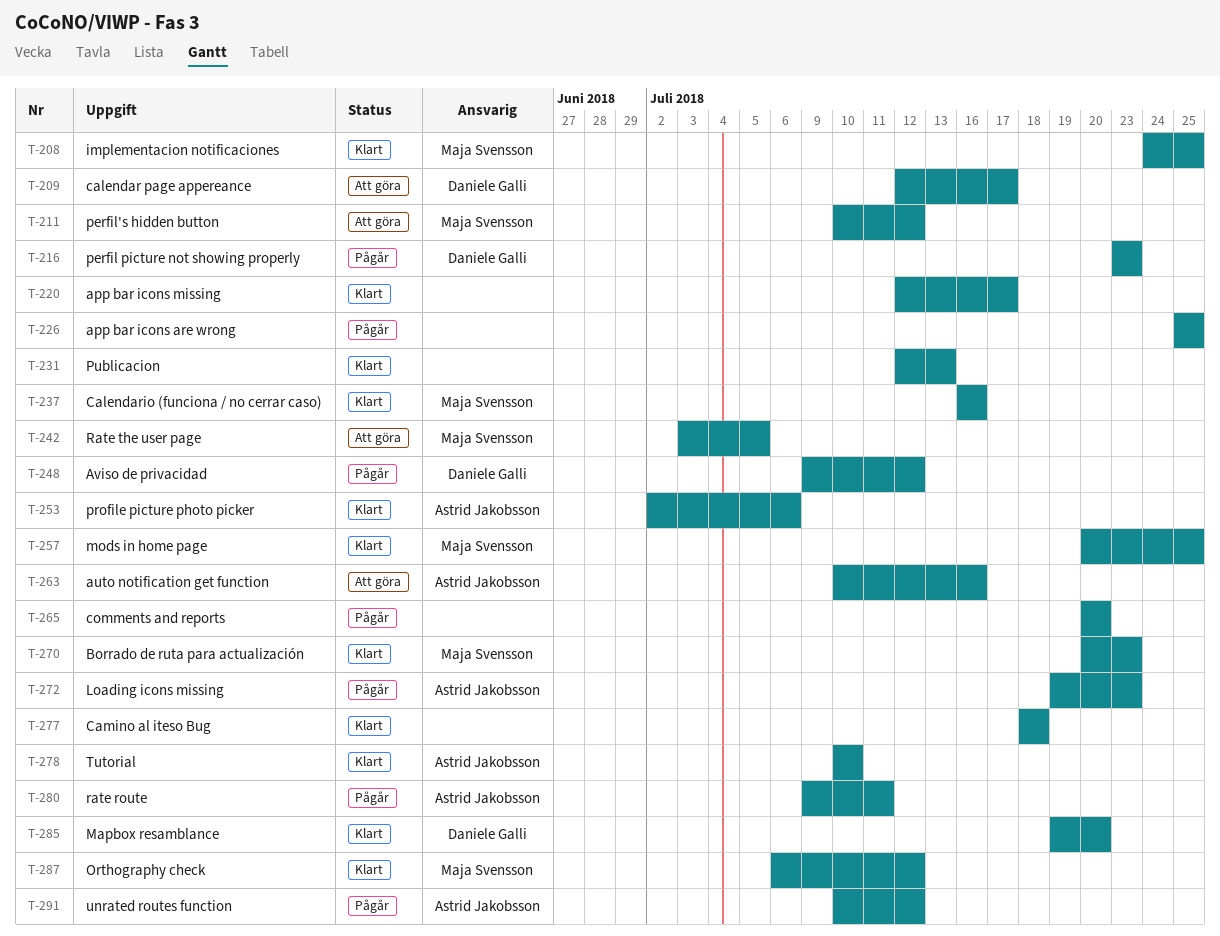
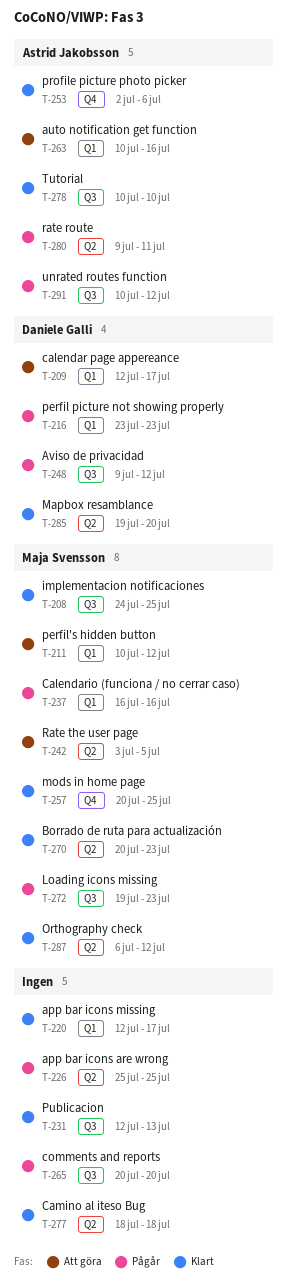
T-237, status: Klart -> Pågår
T-272, owner: Astrid Jakobsson -> Maja Svensson

